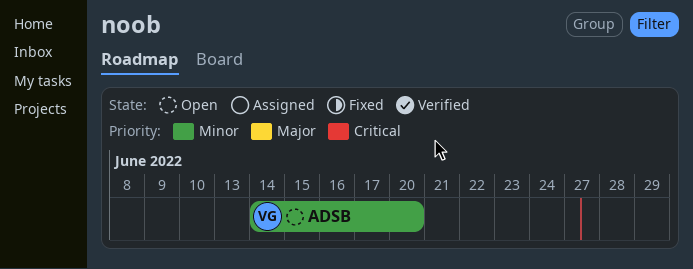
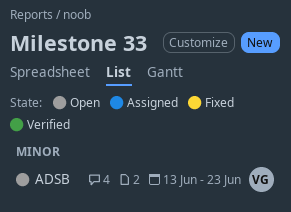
ADSB, start: Jun 14 -> Jun 13
ADSB, due: Jun 20 -> Jun 23

